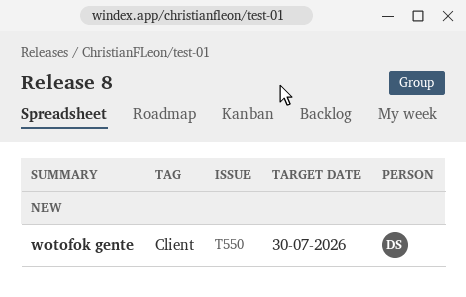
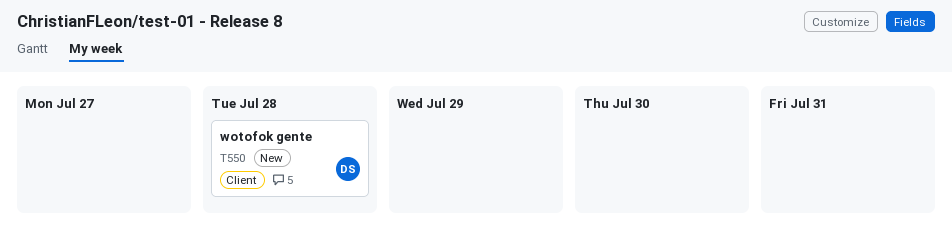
T550, due: Jul 30 -> Jul 28

